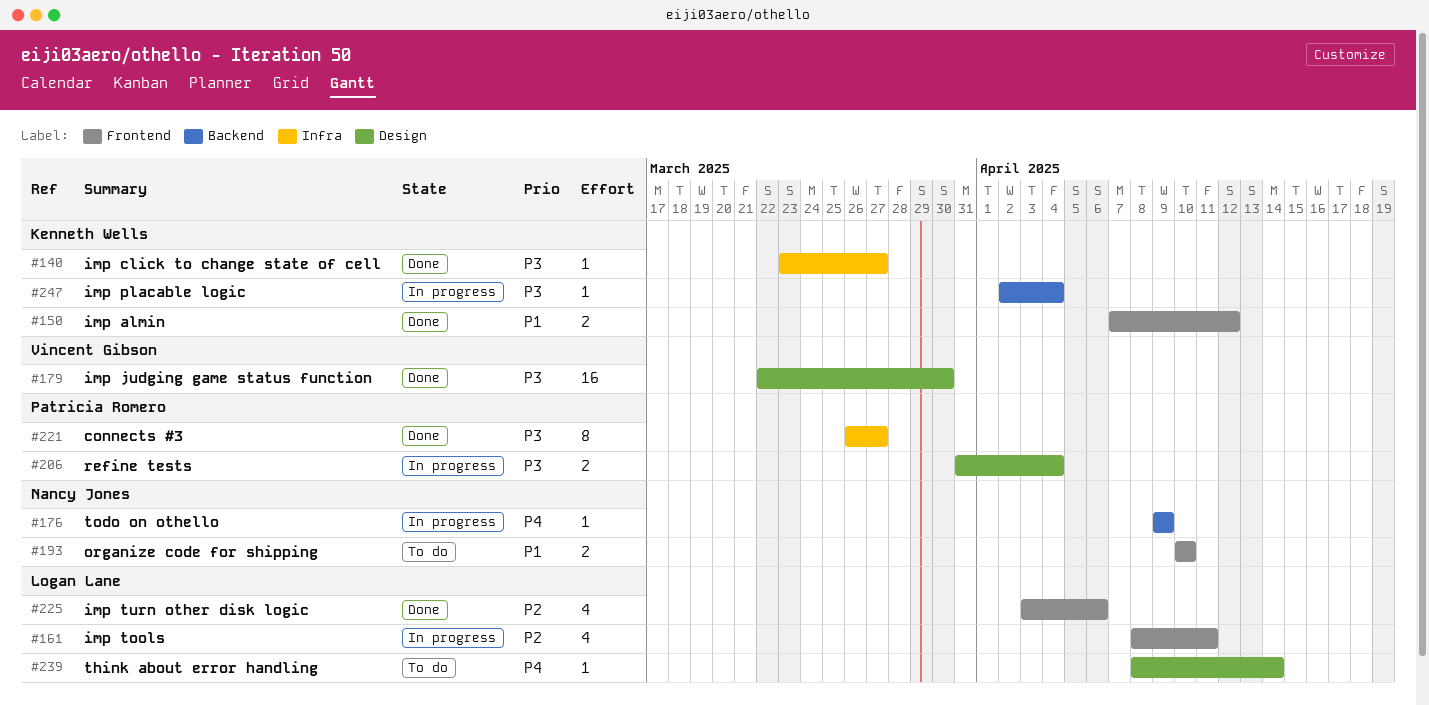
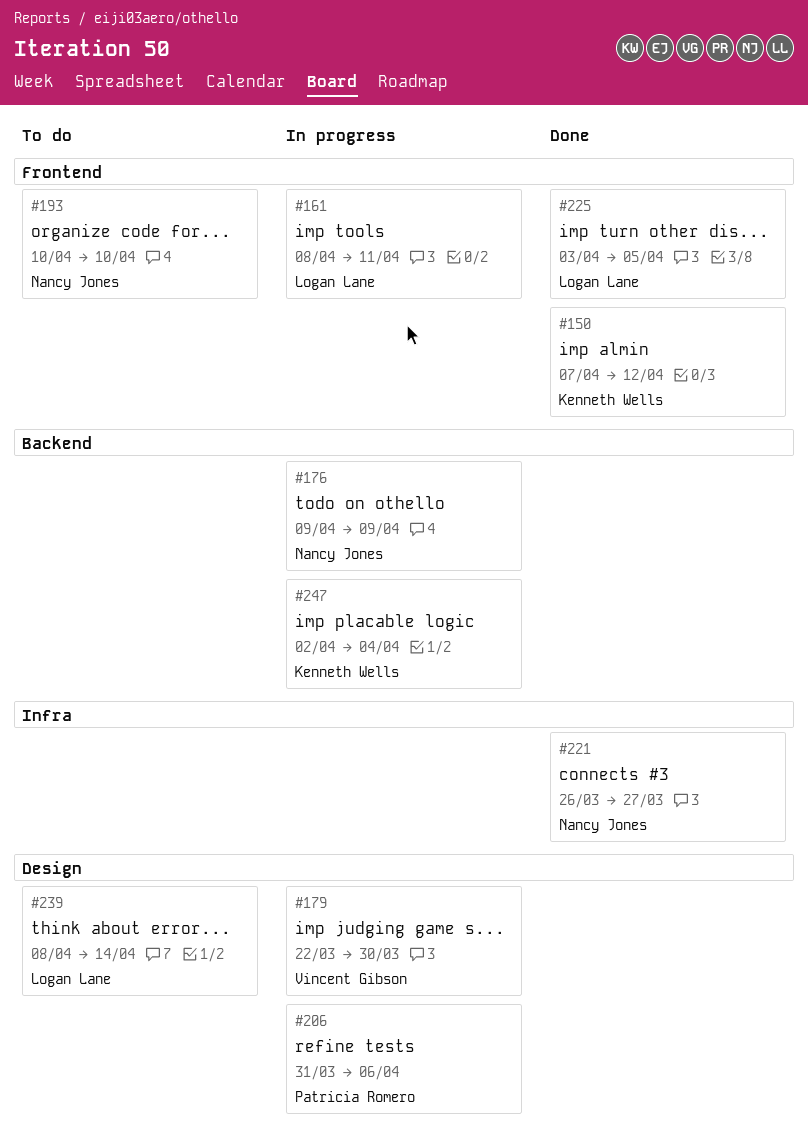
#140: present -> none
#179, status: Done -> In progress
#206, due: Apr 4 -> Apr 6
#221, owner: Patricia Romero -> Nancy Jones
#225, due: Apr 6 -> Apr 5

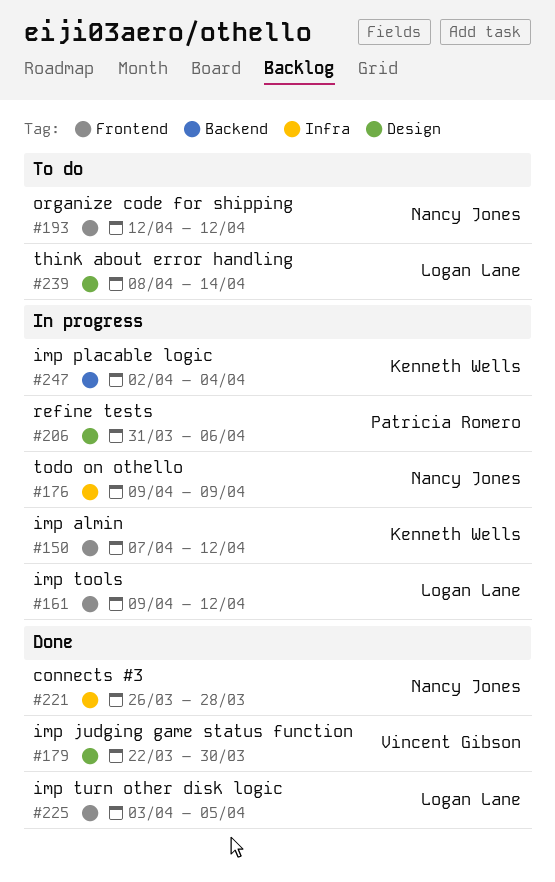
#150, status: Done -> In progress
#161, start: Apr 8 -> Apr 9
#161, due: Apr 11 -> Apr 12
#176, label: Backend -> Infra
#179, status: In progress -> Done
#193, start: Apr 10 -> Apr 12
#193, due: Apr 10 -> Apr 12
#221, due: Mar 27 -> Mar 28

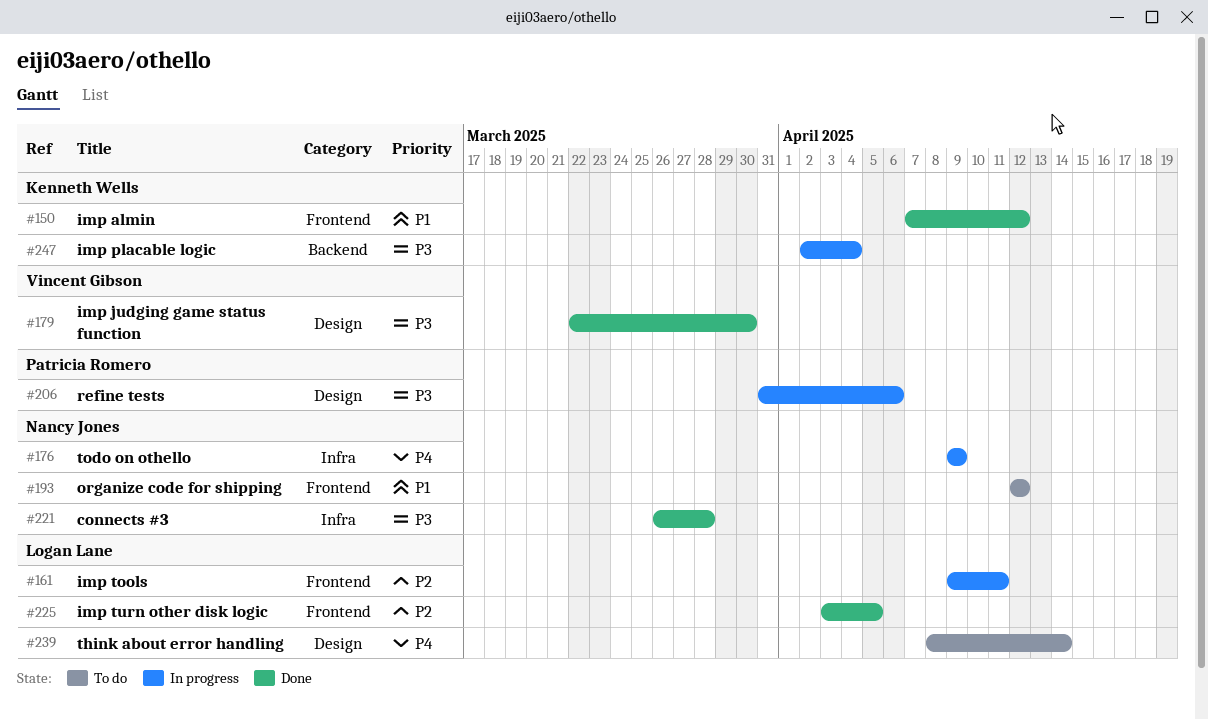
#150, status: In progress -> Done
#161, due: Apr 12 -> Apr 11

